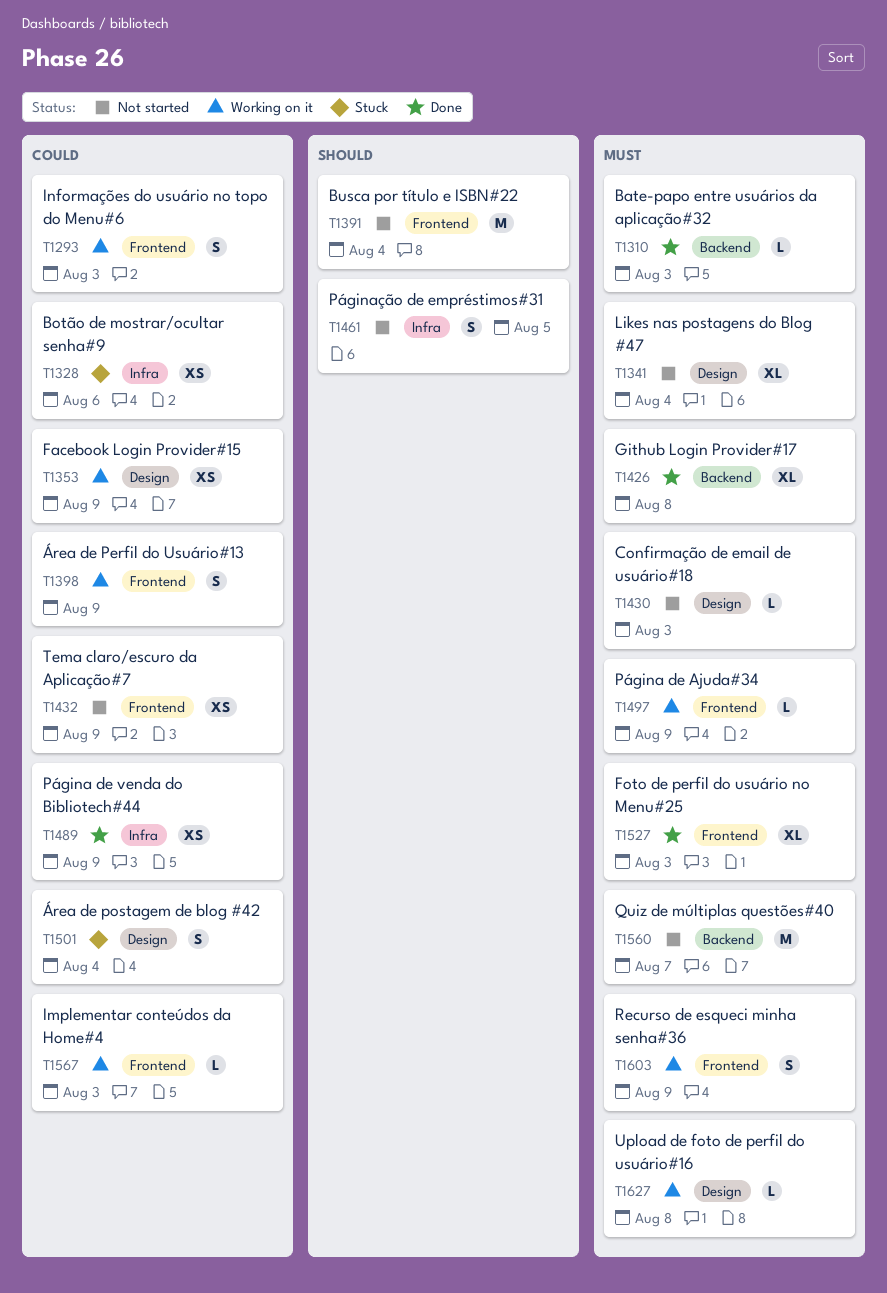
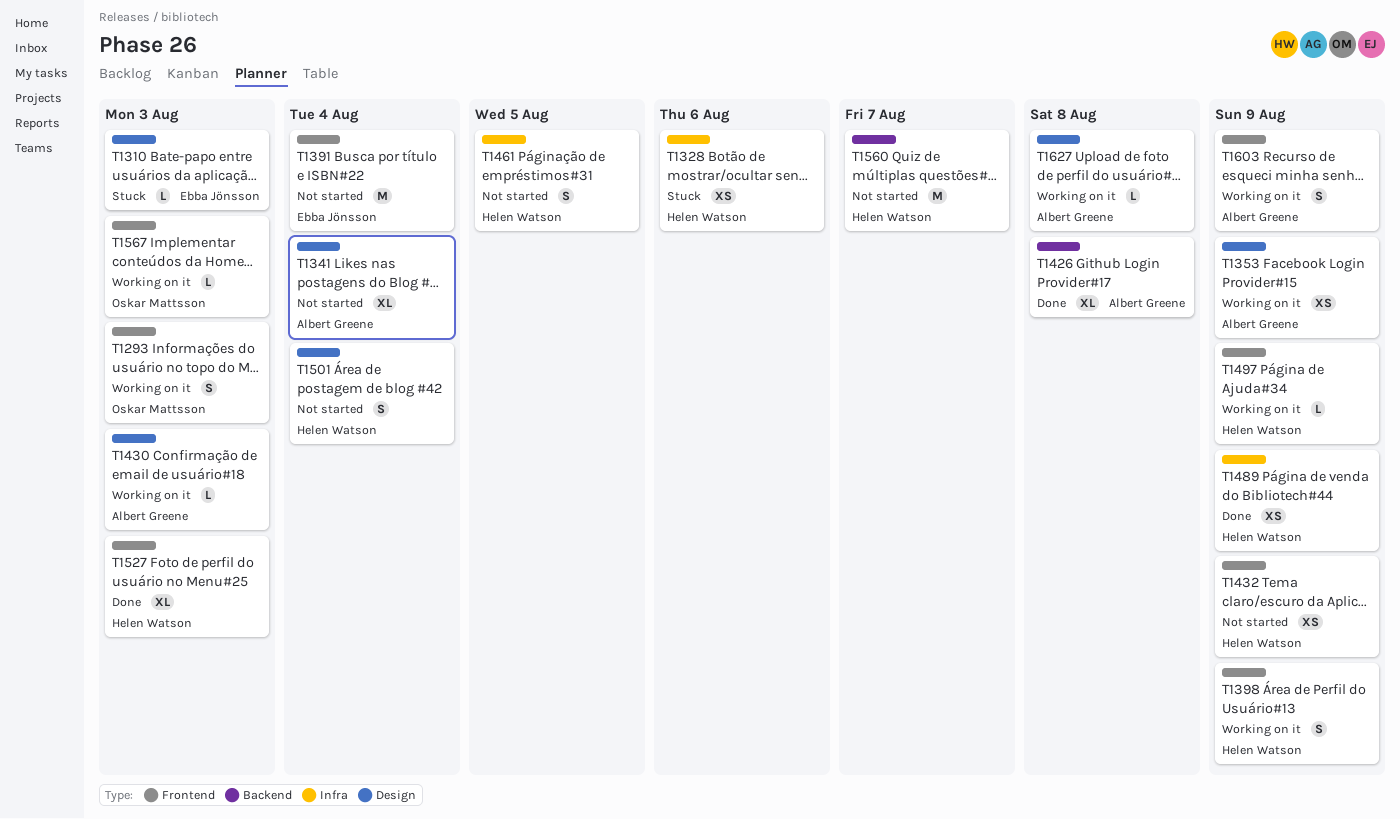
T1310, status: Done -> Stuck
T1310, label: Backend -> Design
T1430, status: Not started -> Working on it
T1501, status: Stuck -> Not started

